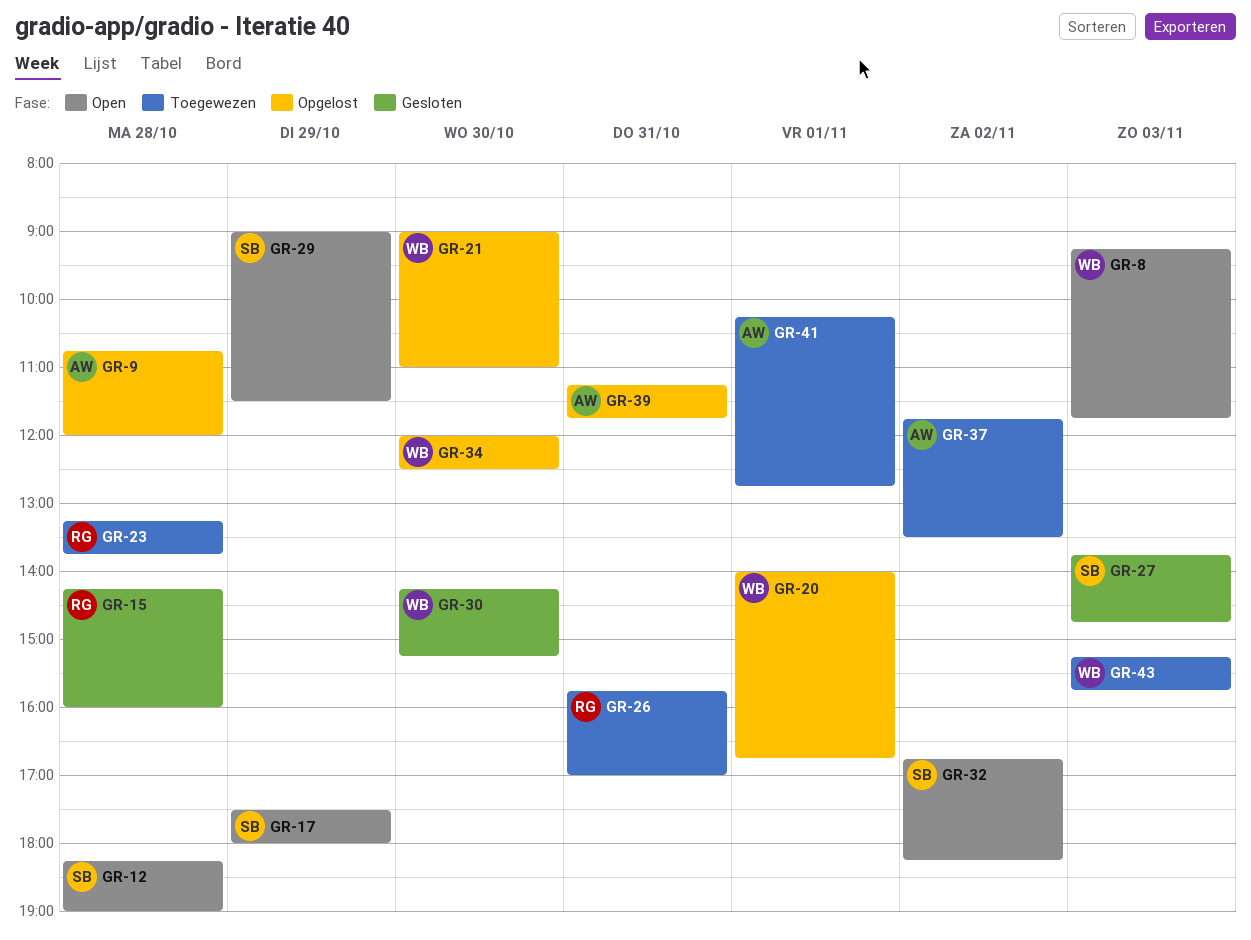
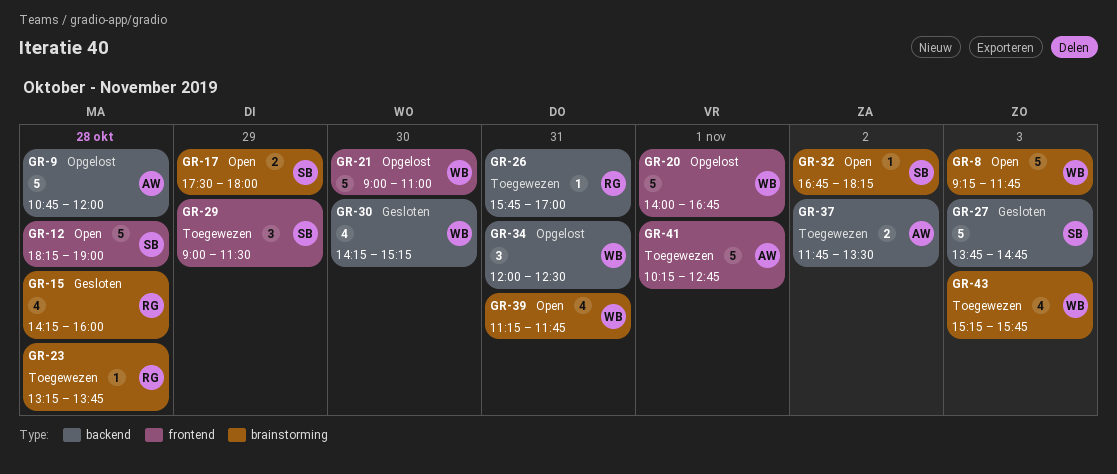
GR-29, status: Open -> Toegewezen
GR-34, day: Oct 30 -> Oct 31
GR-39, status: Opgelost -> Open
GR-39, owner: AW -> WB

